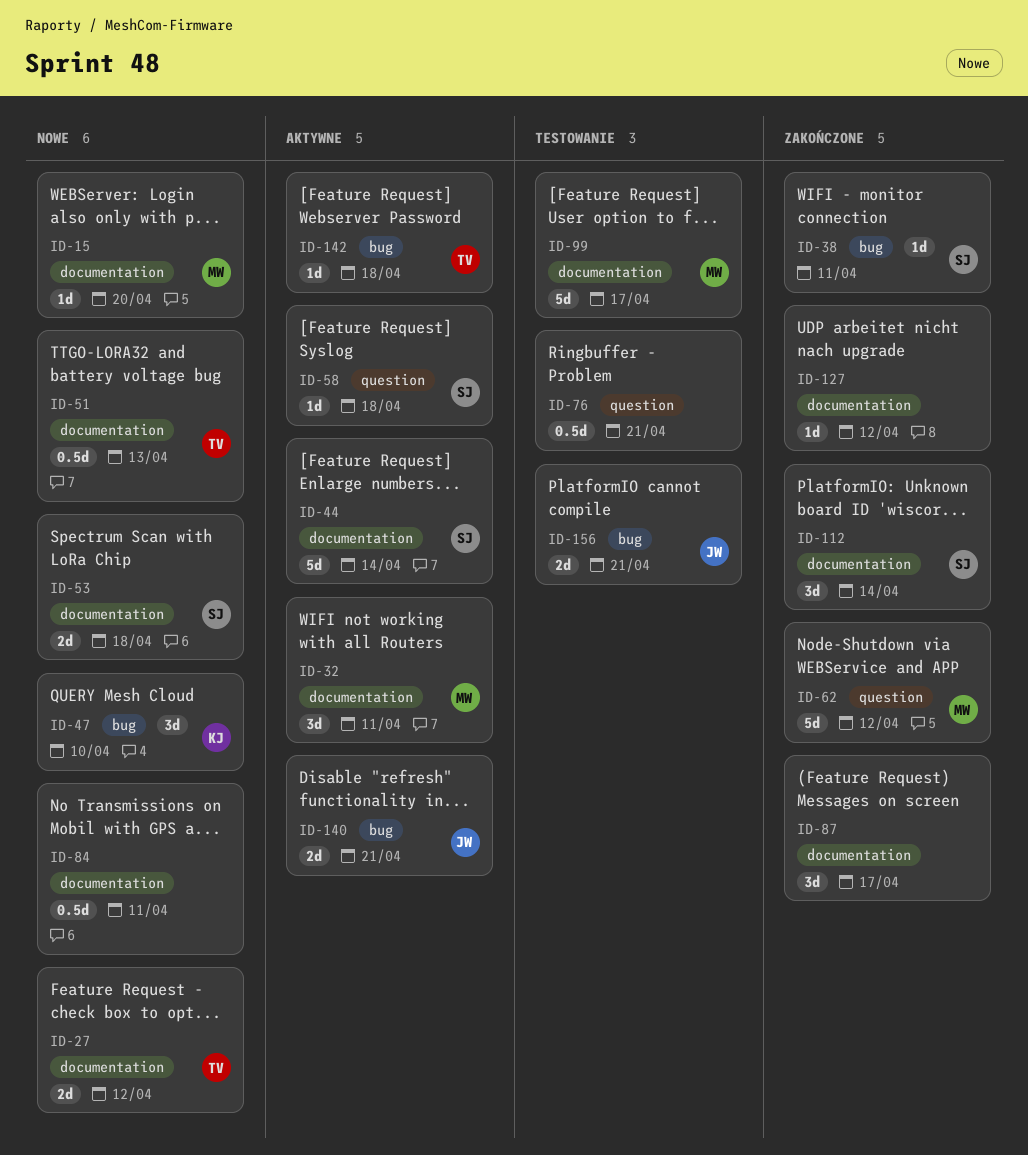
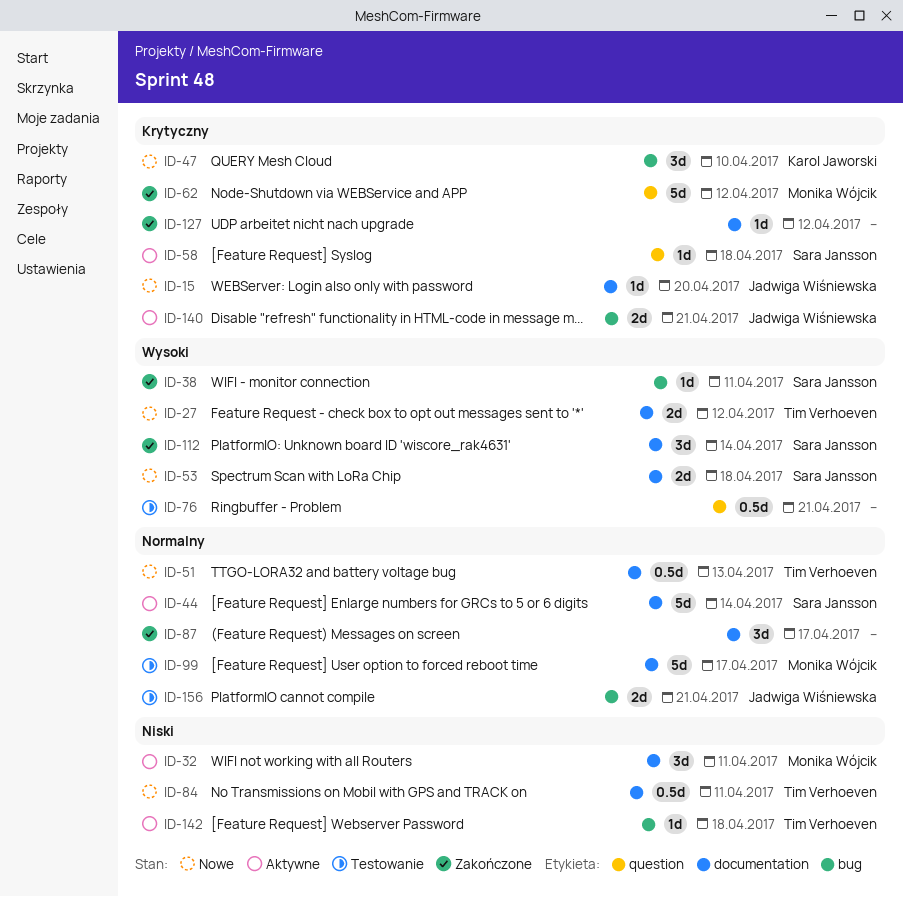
ID-15, owner: Monika Wójcik -> Jadwiga Wiśniewska
ID-84, owner: none -> Tim Verhoeven

